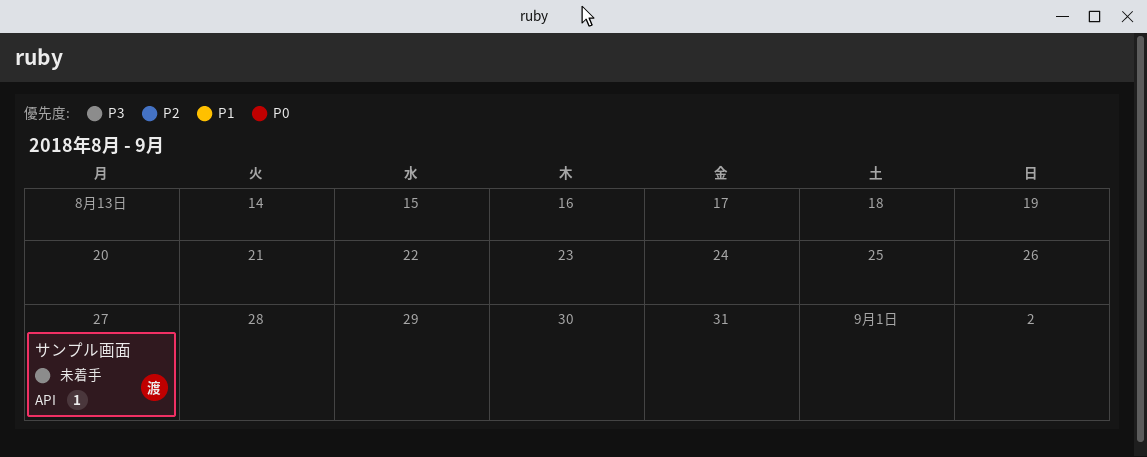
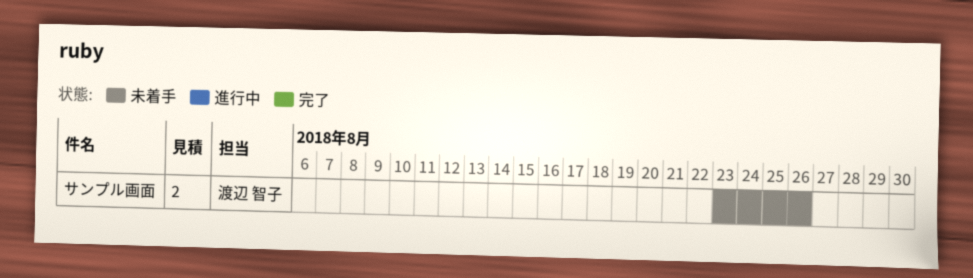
サンプル画面, estimate: 1 -> 2
サンプル画面, due: Aug 27 -> Aug 26

